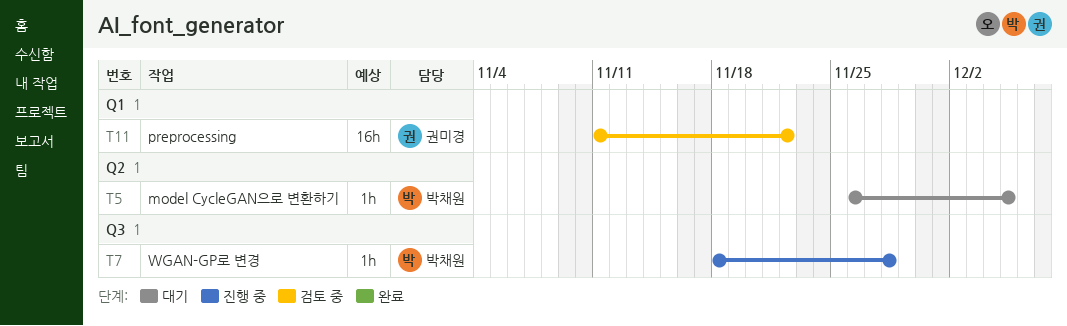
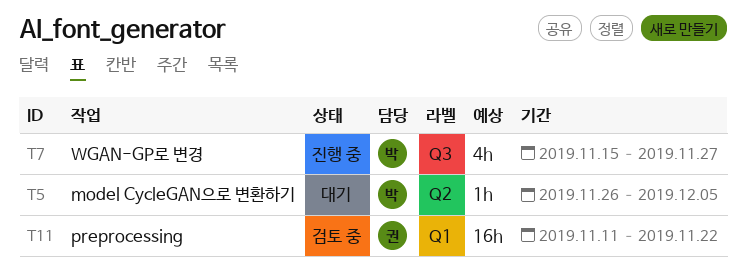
T7, estimate: 1h -> 4h
T7, start: Nov 18 -> Nov 15
T7, due: Nov 28 -> Nov 27

